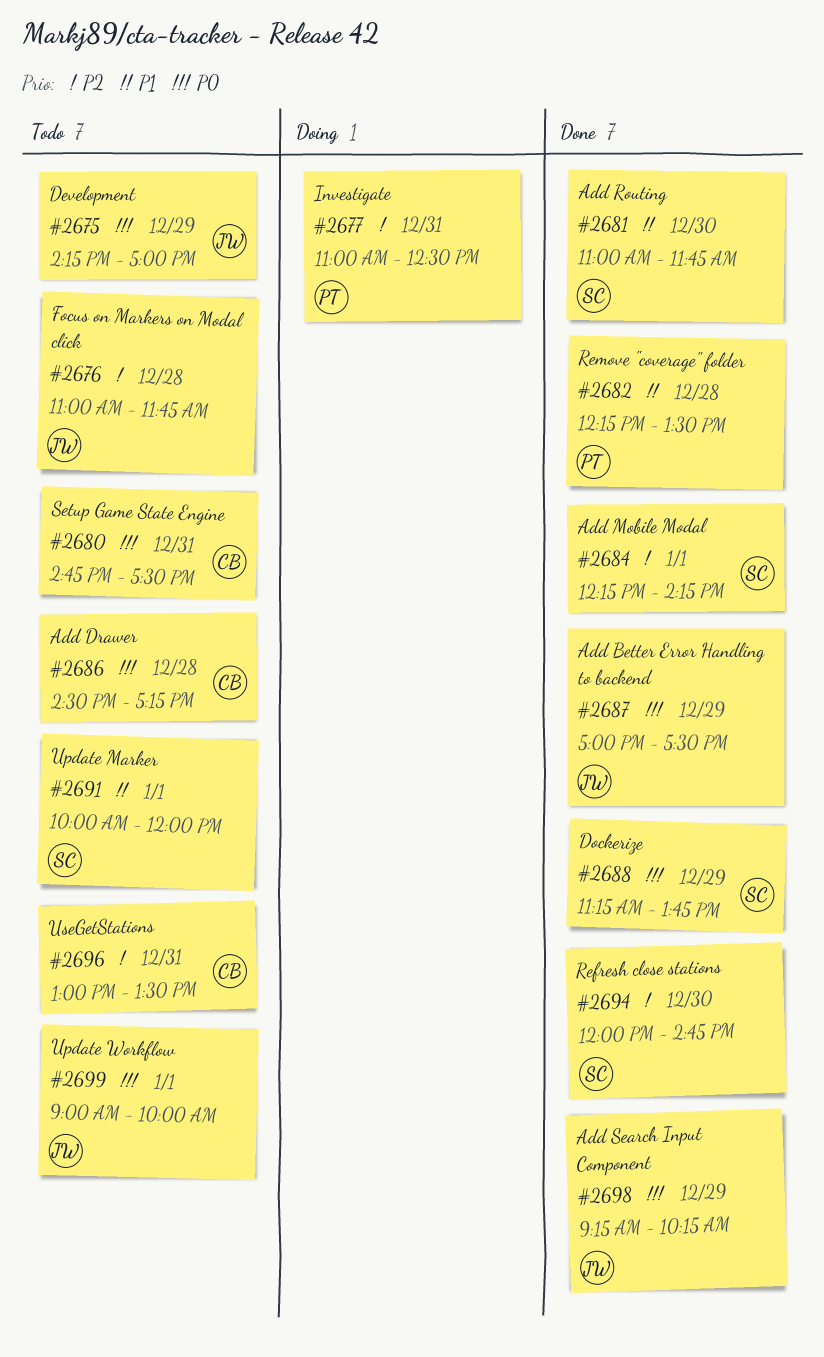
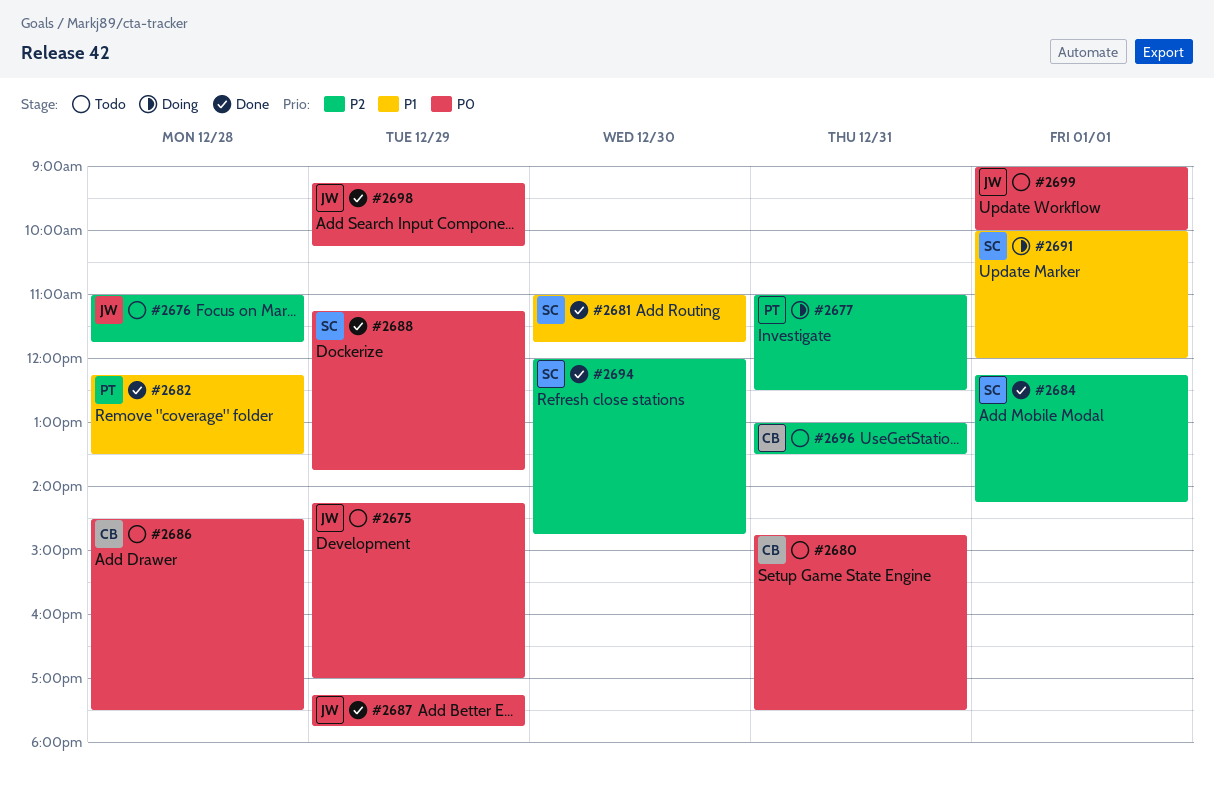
#2686, ends: 17:15 -> 17:30
#2687, begins: 17:00 -> 17:15
#2687, ends: 17:30 -> 17:45
#2691, status: Todo -> Doing

